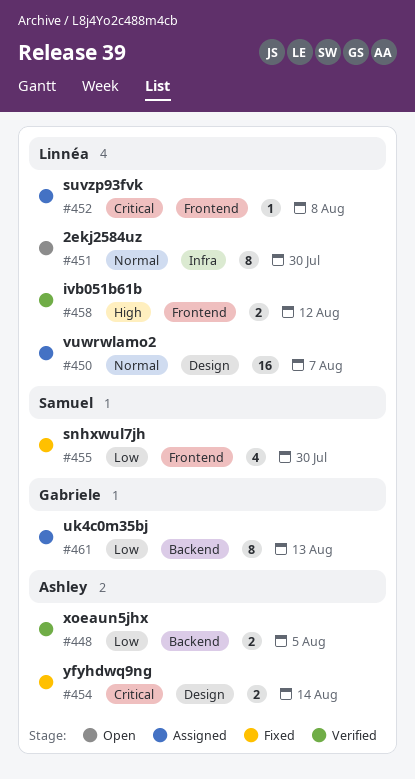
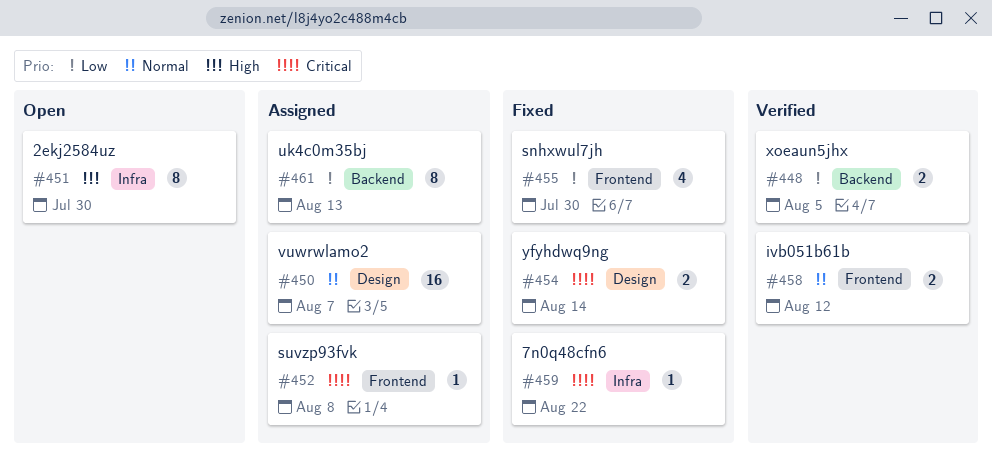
#451, priority: Normal -> High
#458, priority: High -> Normal
#459: none -> present

